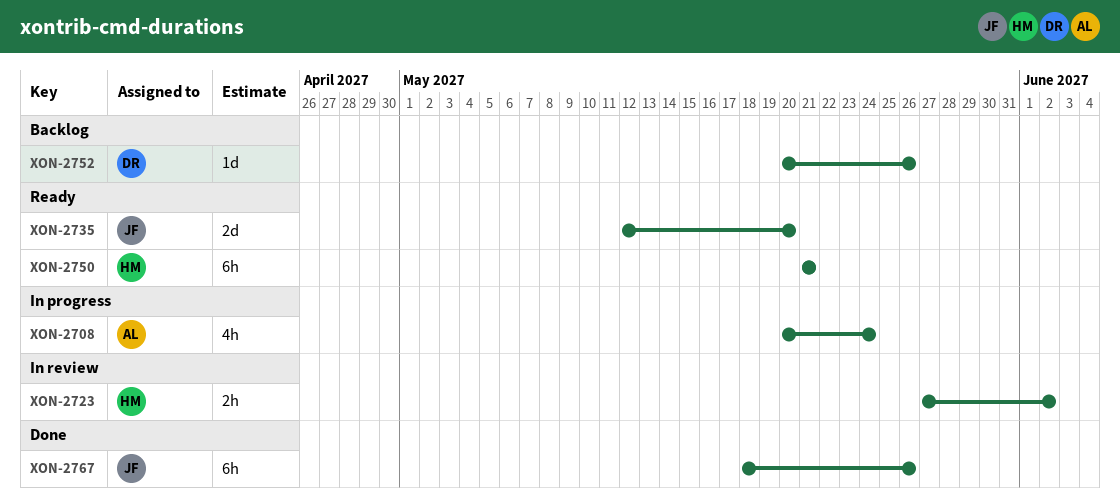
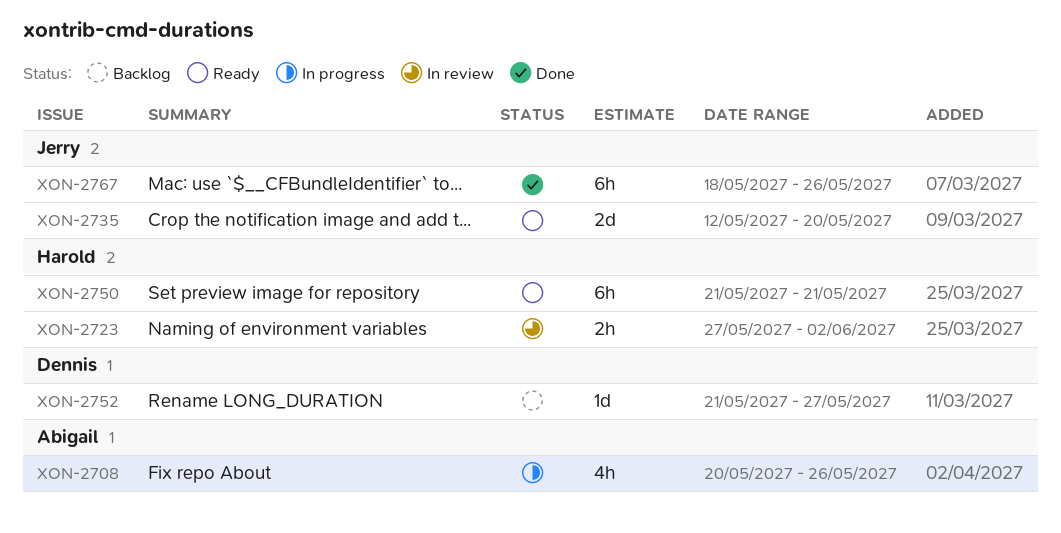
XON-2708, due: May 24 -> May 26
XON-2752, start: May 20 -> May 21
XON-2752, due: May 26 -> May 27

